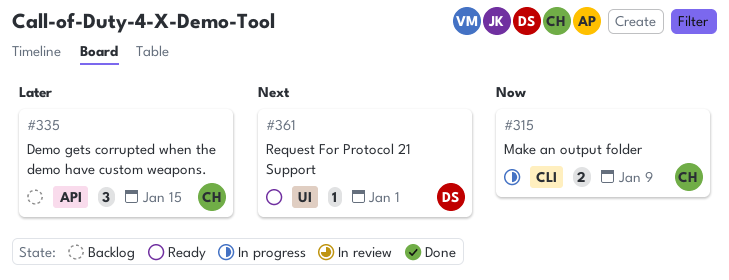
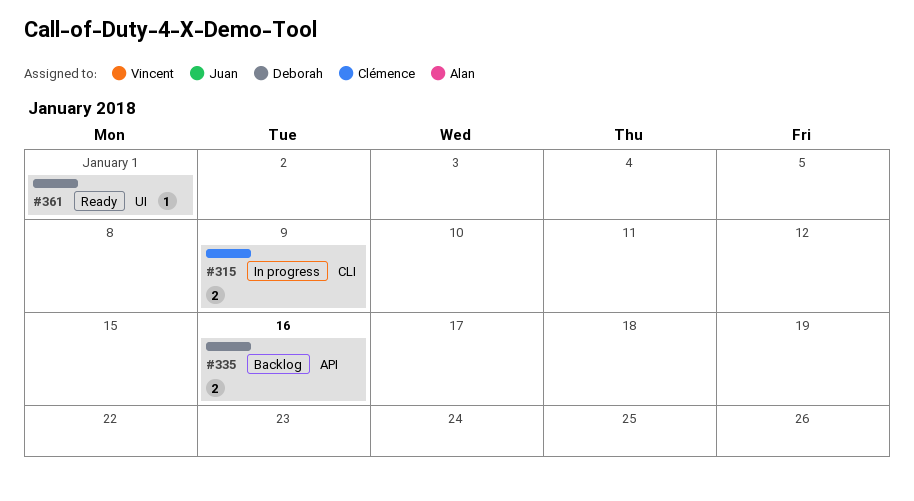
#335, owner: Clémence -> Deborah
#335, estimate: 3 -> 2
#335, due: Jan 15 -> Jan 16

